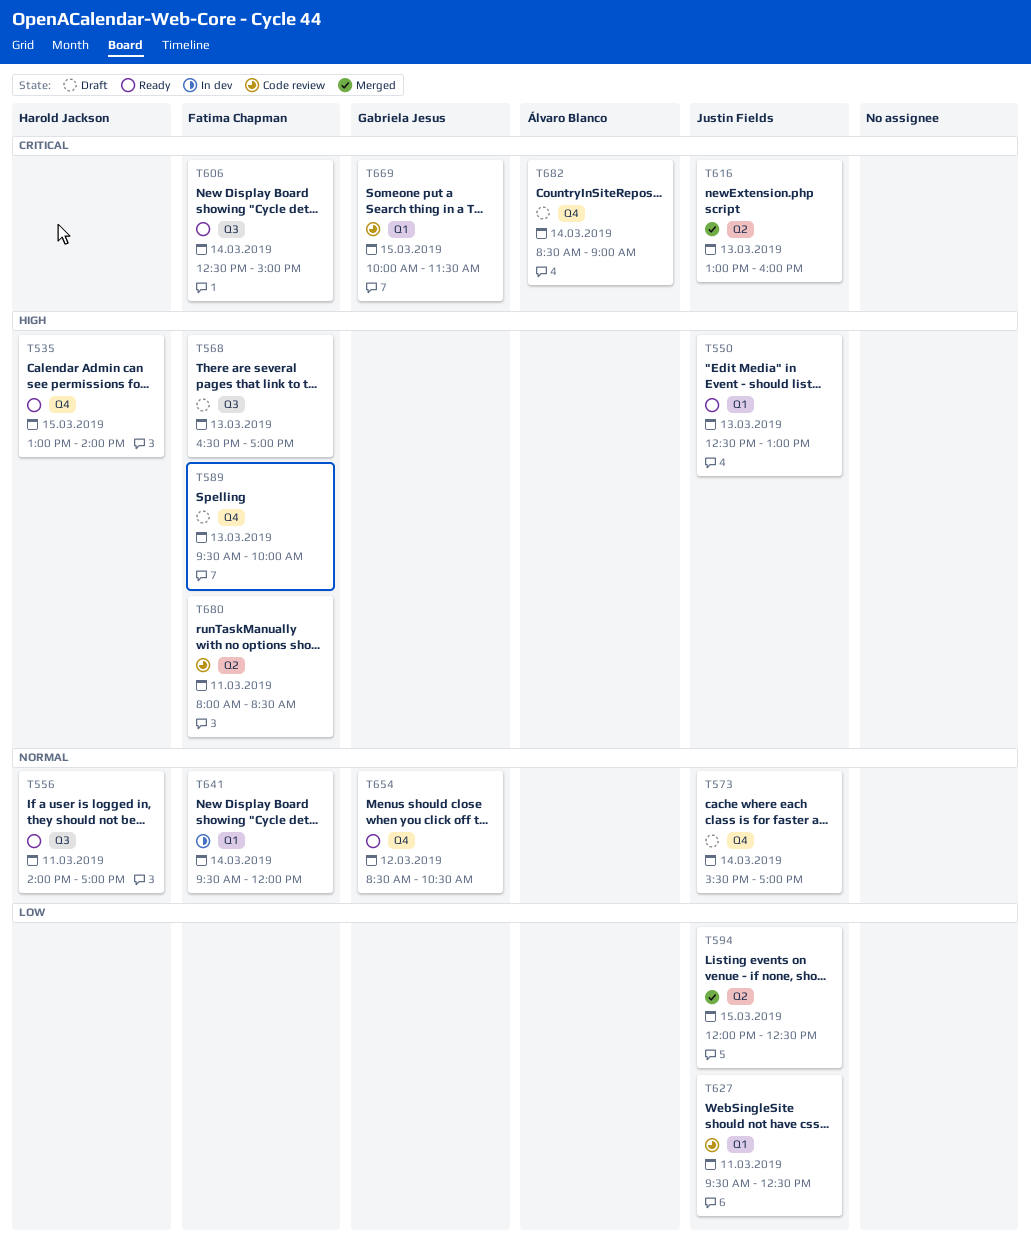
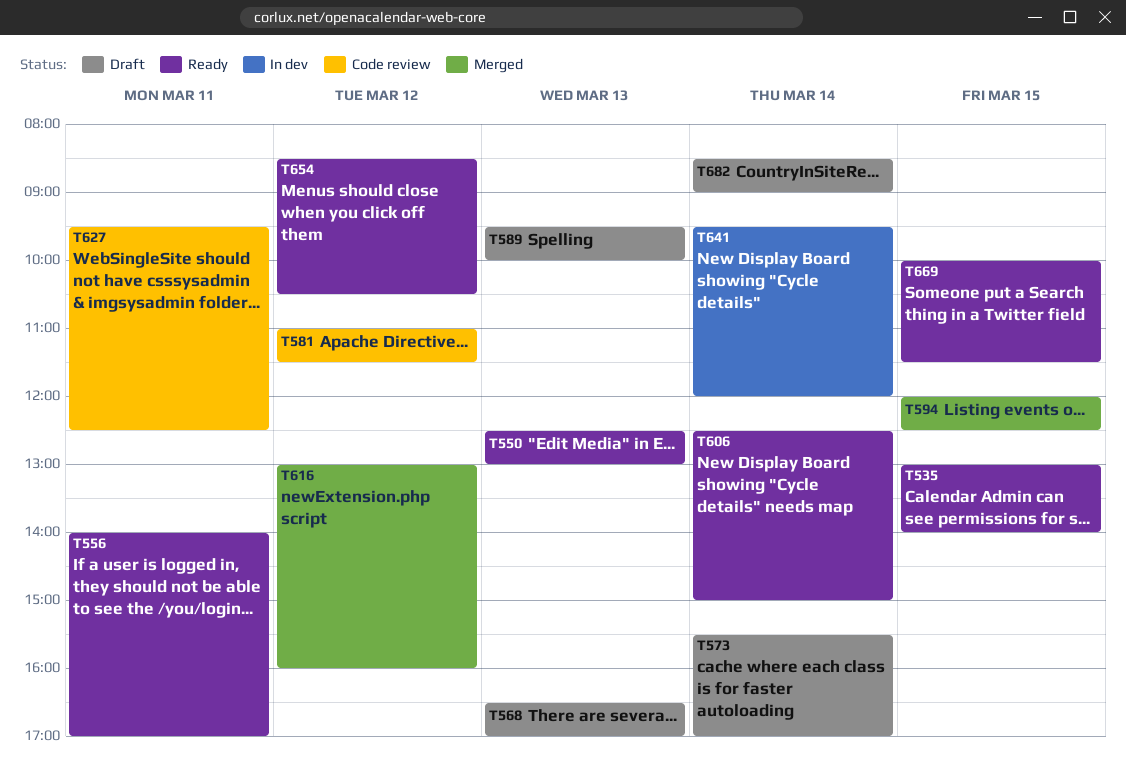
T581: none -> present
T616, day: Mar 13 -> Mar 12
T669, status: Code review -> Ready
T680: present -> none

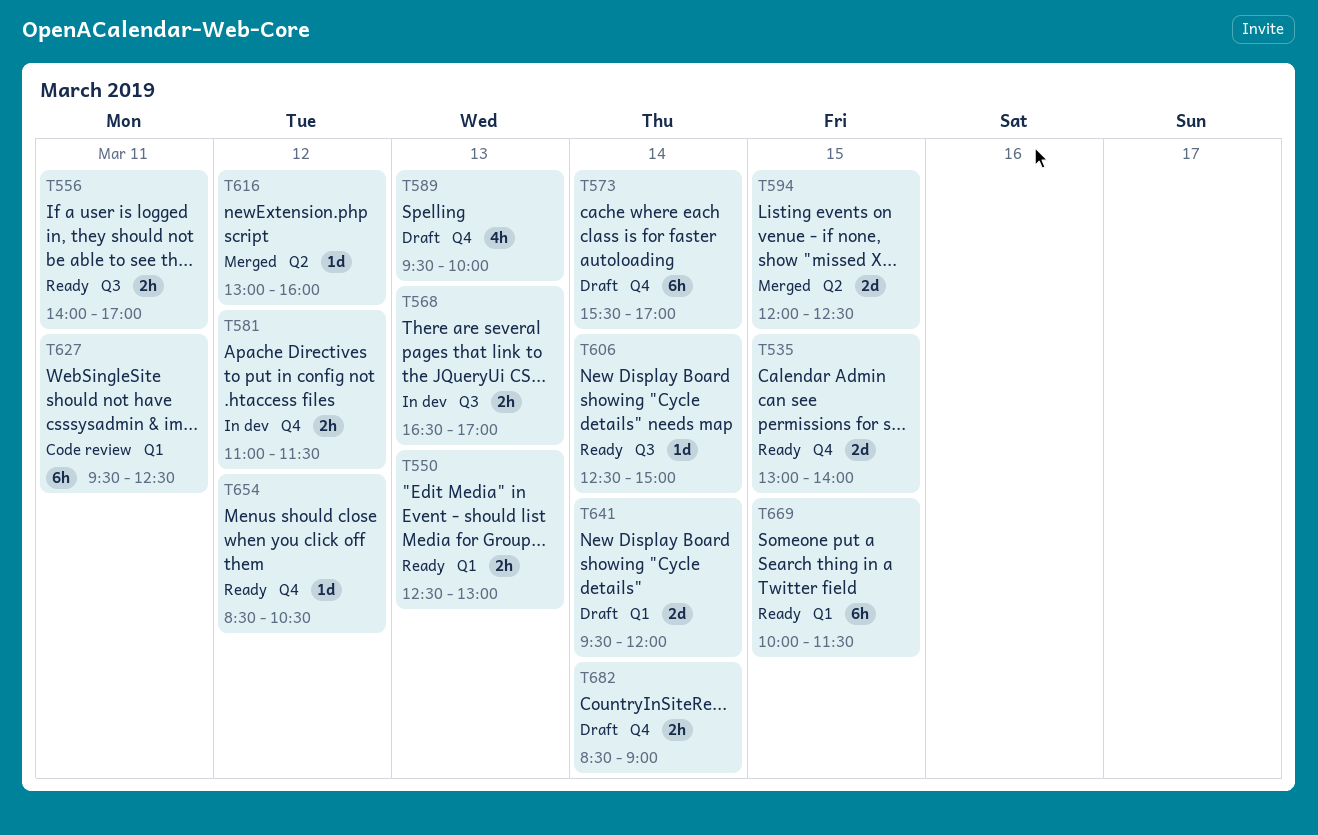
T568, status: Draft -> In dev
T581, status: Code review -> In dev
T641, status: In dev -> Draft

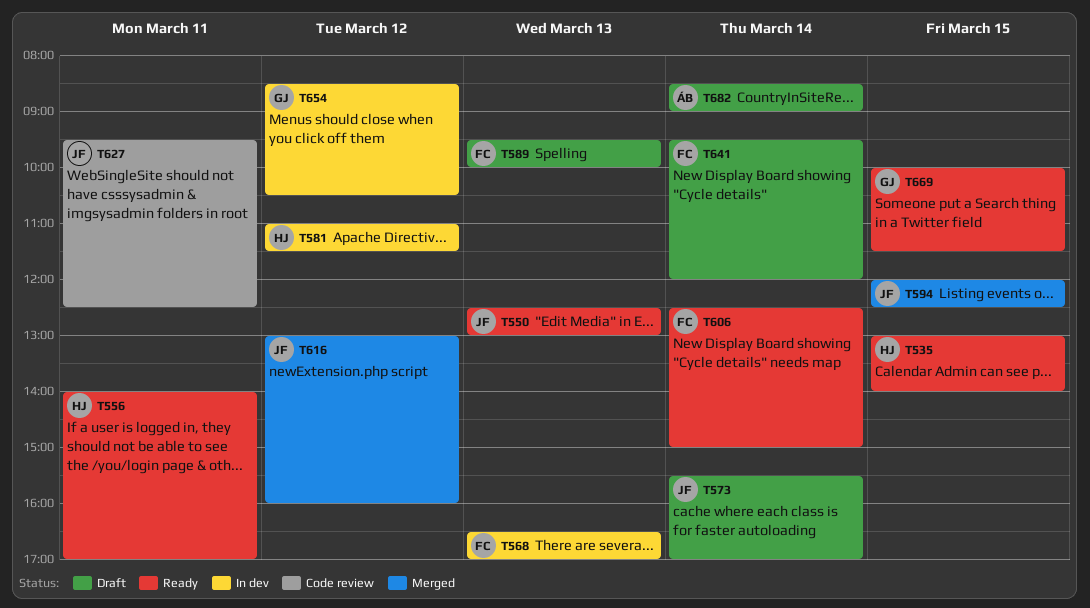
T654, status: Ready -> In dev

